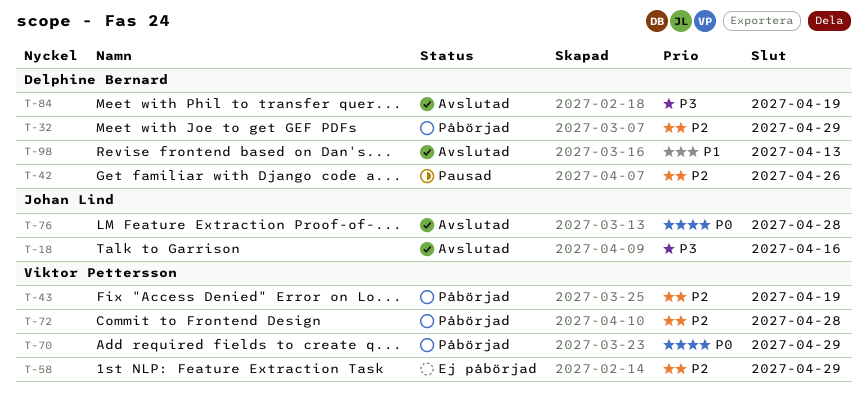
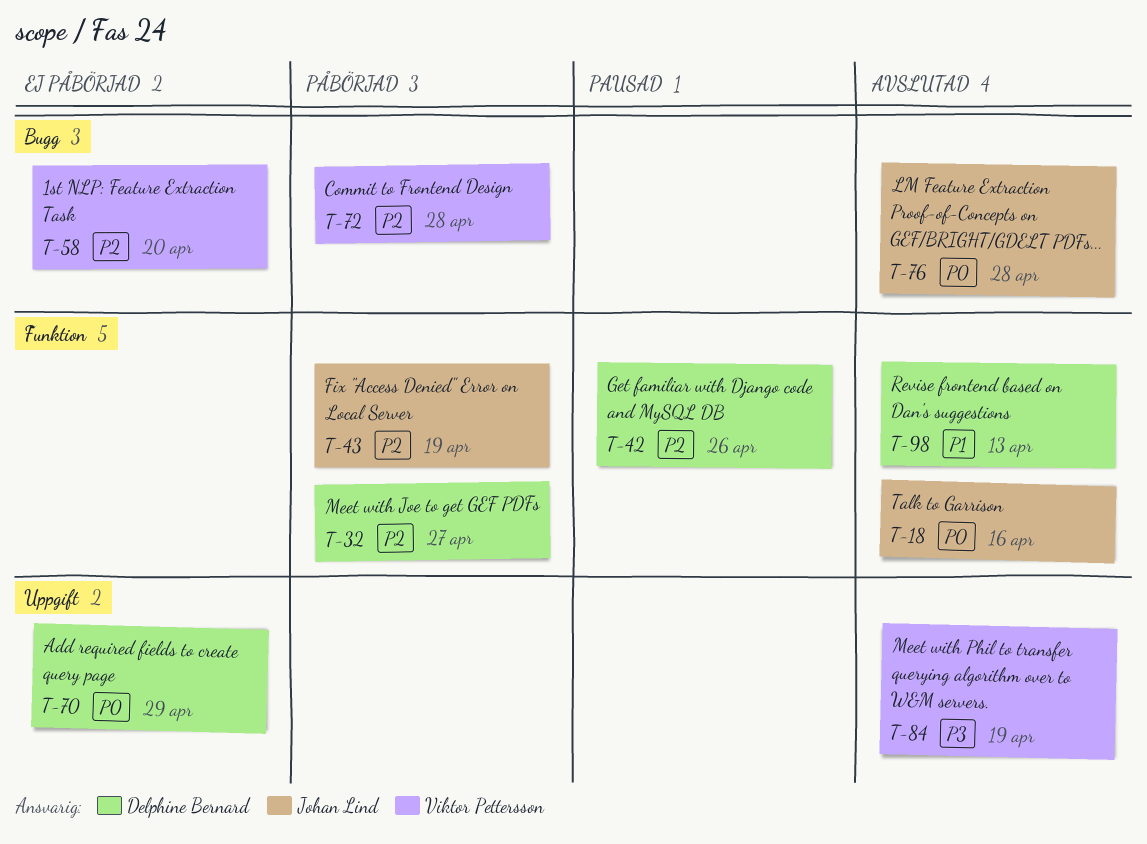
T-18, priority: P3 -> P0
T-32, due: Apr 29 -> Apr 27
T-43, owner: Viktor Pettersson -> Johan Lind
T-58, due: Apr 29 -> Apr 20
T-70, status: Påbörjad -> Ej påbörjad
T-70, owner: Viktor Pettersson -> Delphine Bernard
T-84, owner: Delphine Bernard -> Viktor Pettersson

